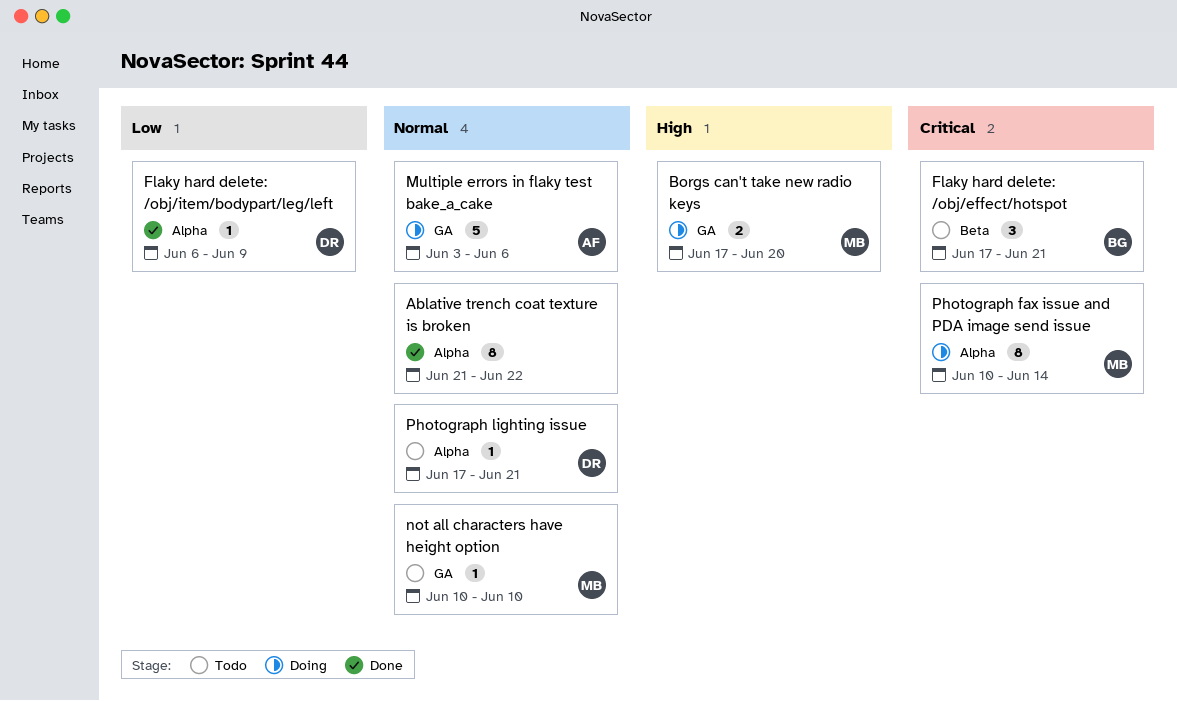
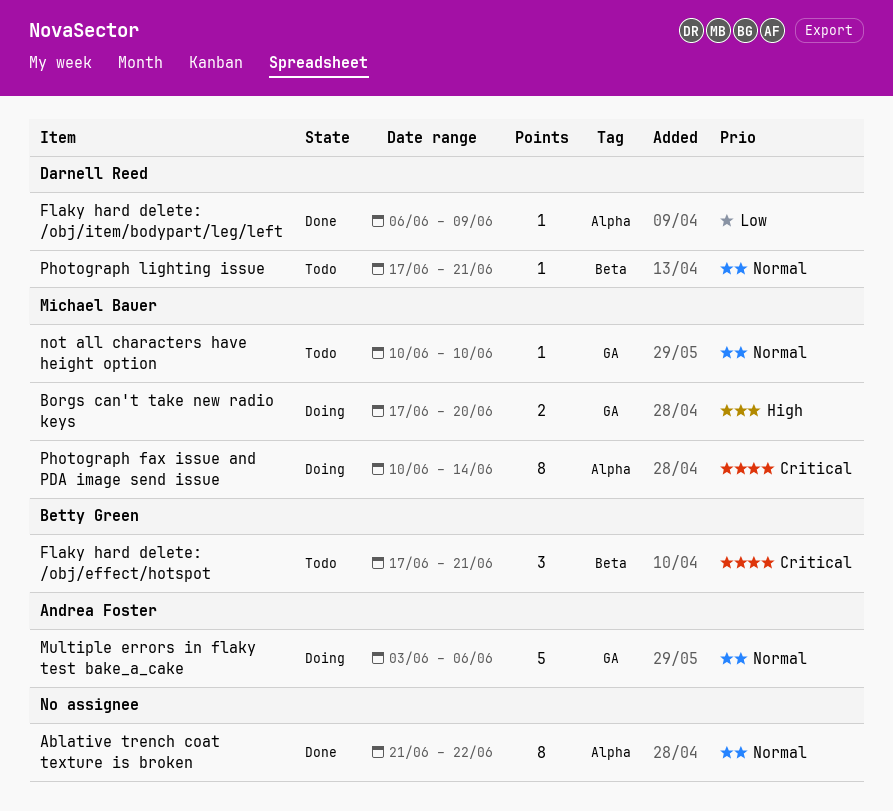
Photograph lighting issue, label: Alpha -> Beta

